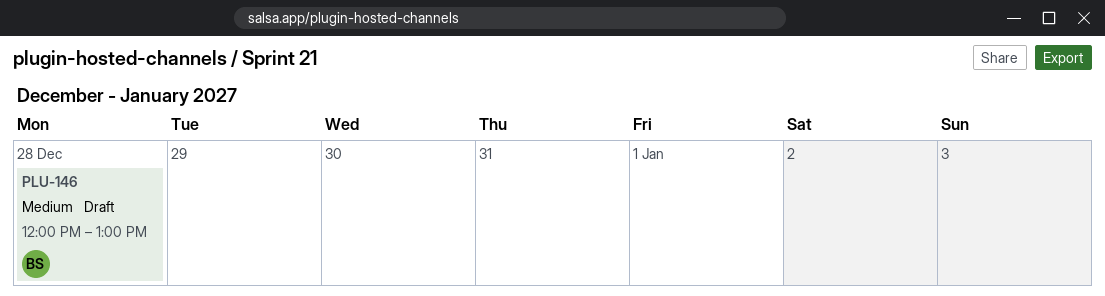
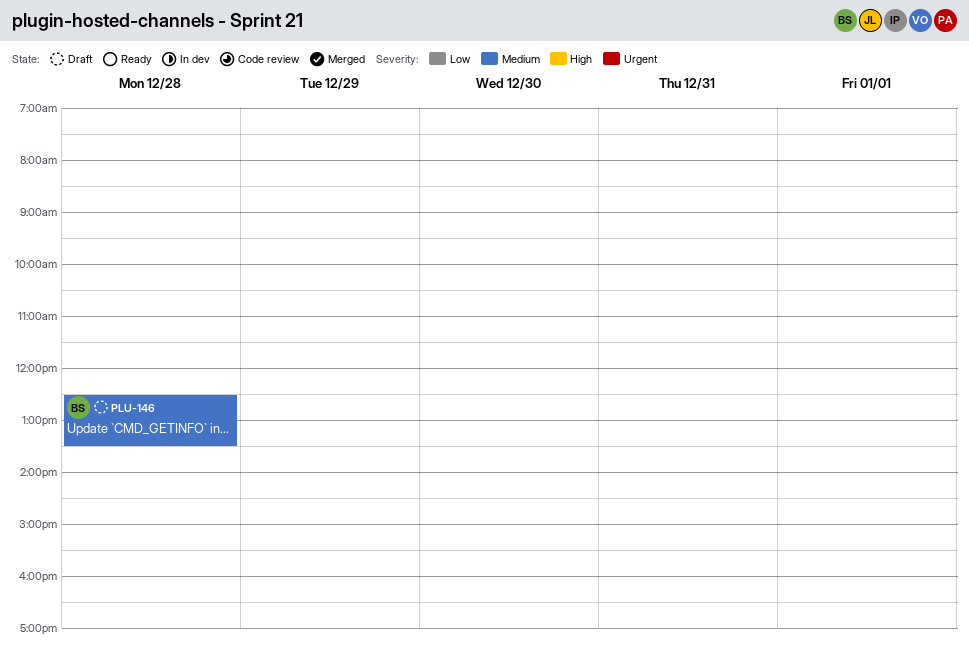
PLU-146, begins: 12:00 -> 12:30
PLU-146, ends: 13:00 -> 13:30

